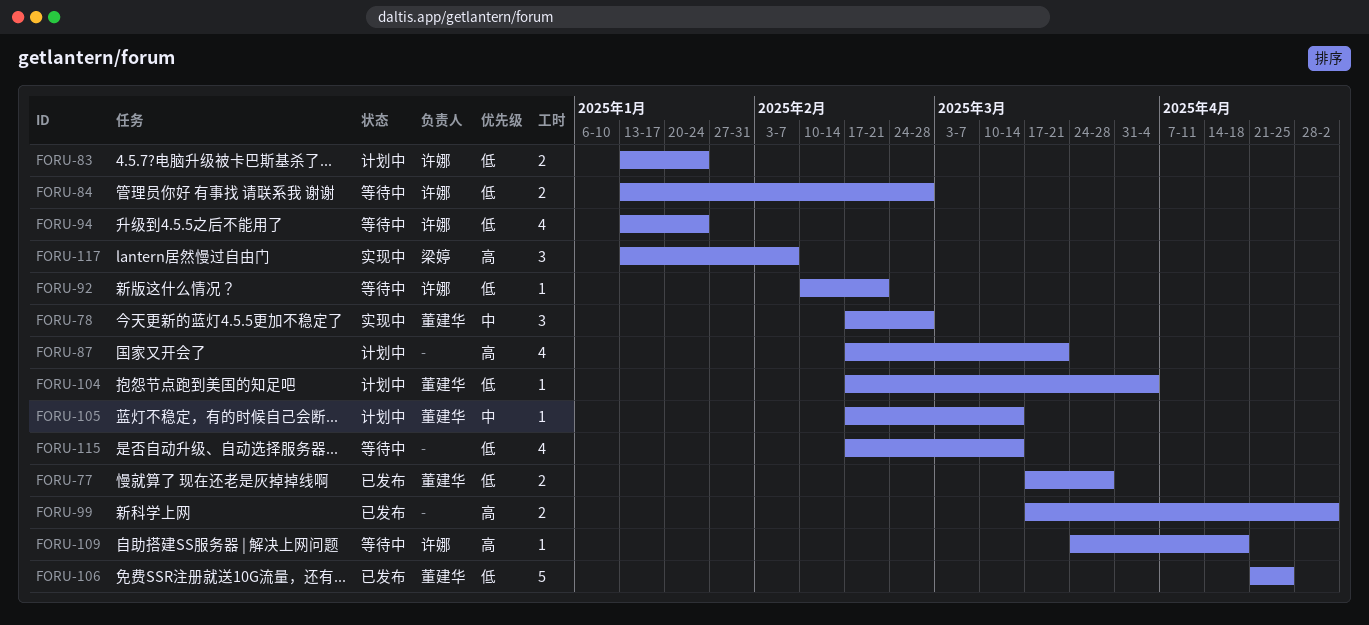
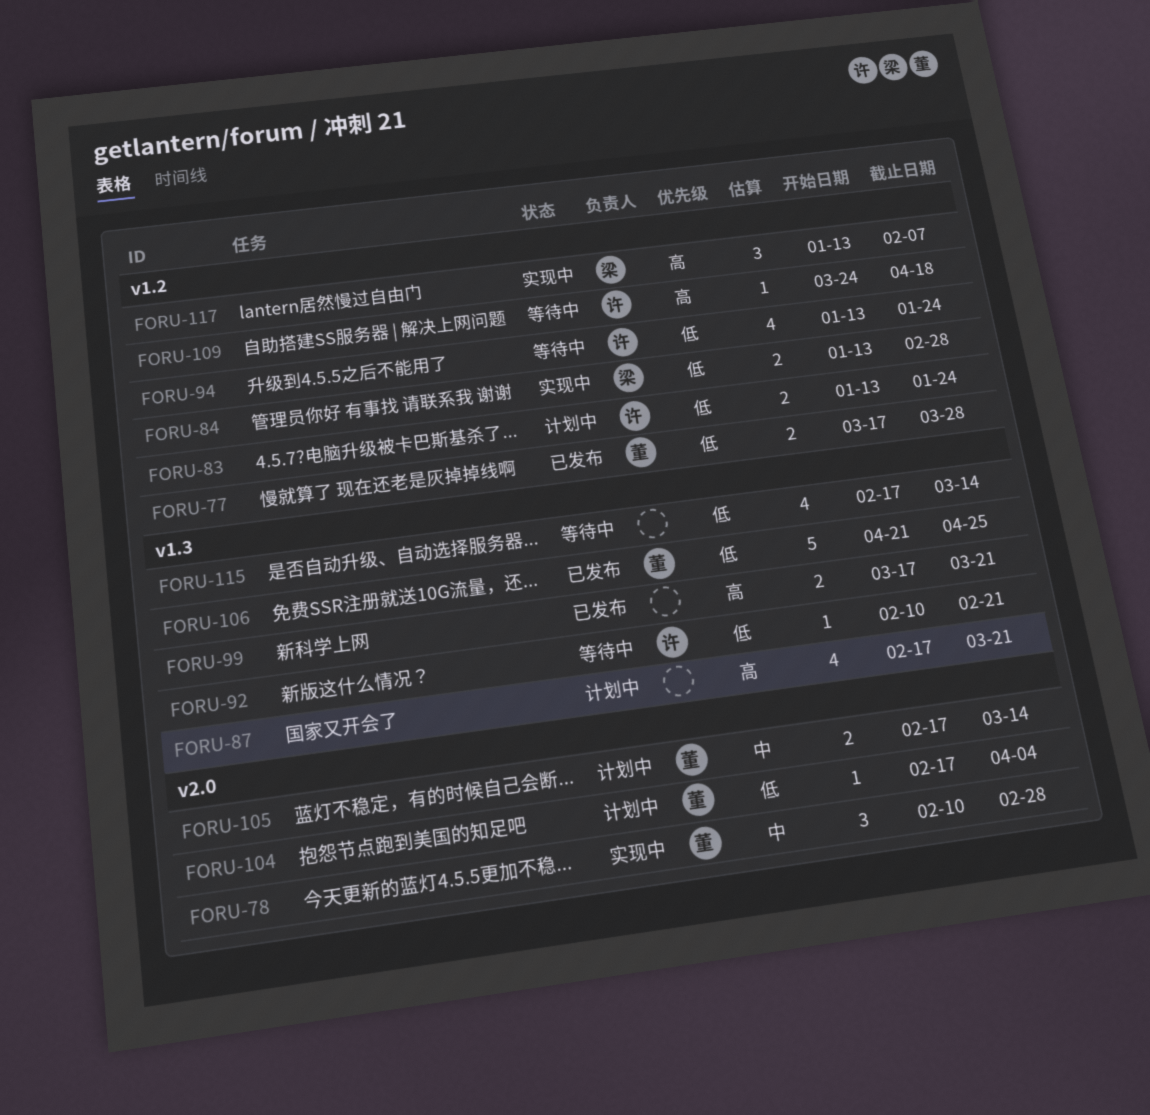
FORU-78, start: Feb 17 -> Feb 10
FORU-84, status: 等待中 -> 实现中
FORU-84, owner: 许娜 -> 梁婷
FORU-99, due: May 2 -> Mar 21
FORU-105, estimate: 1 -> 2

